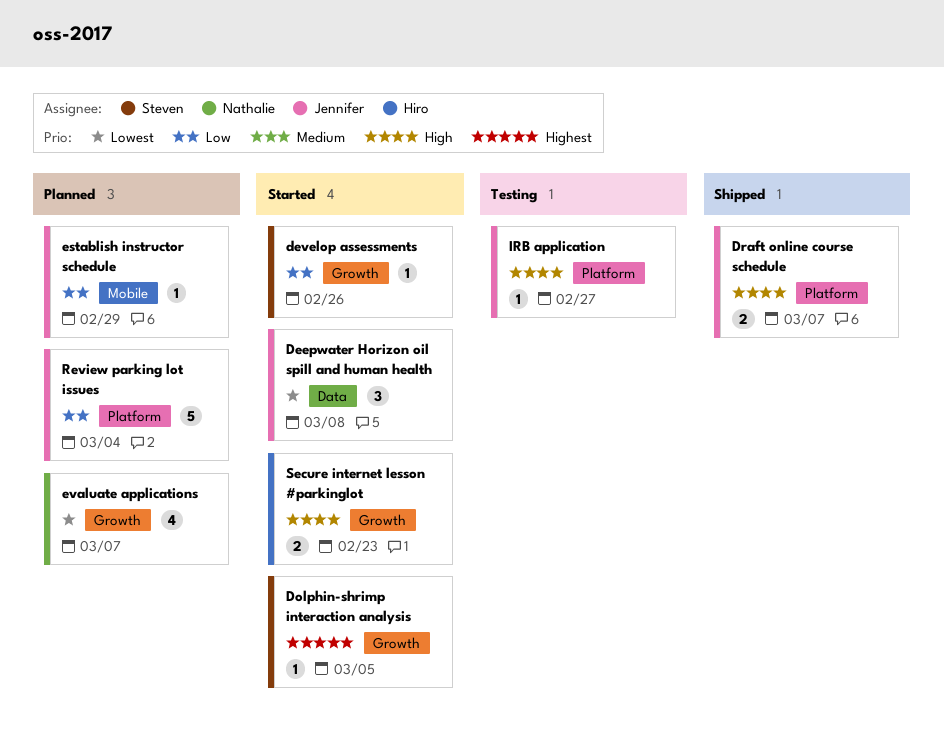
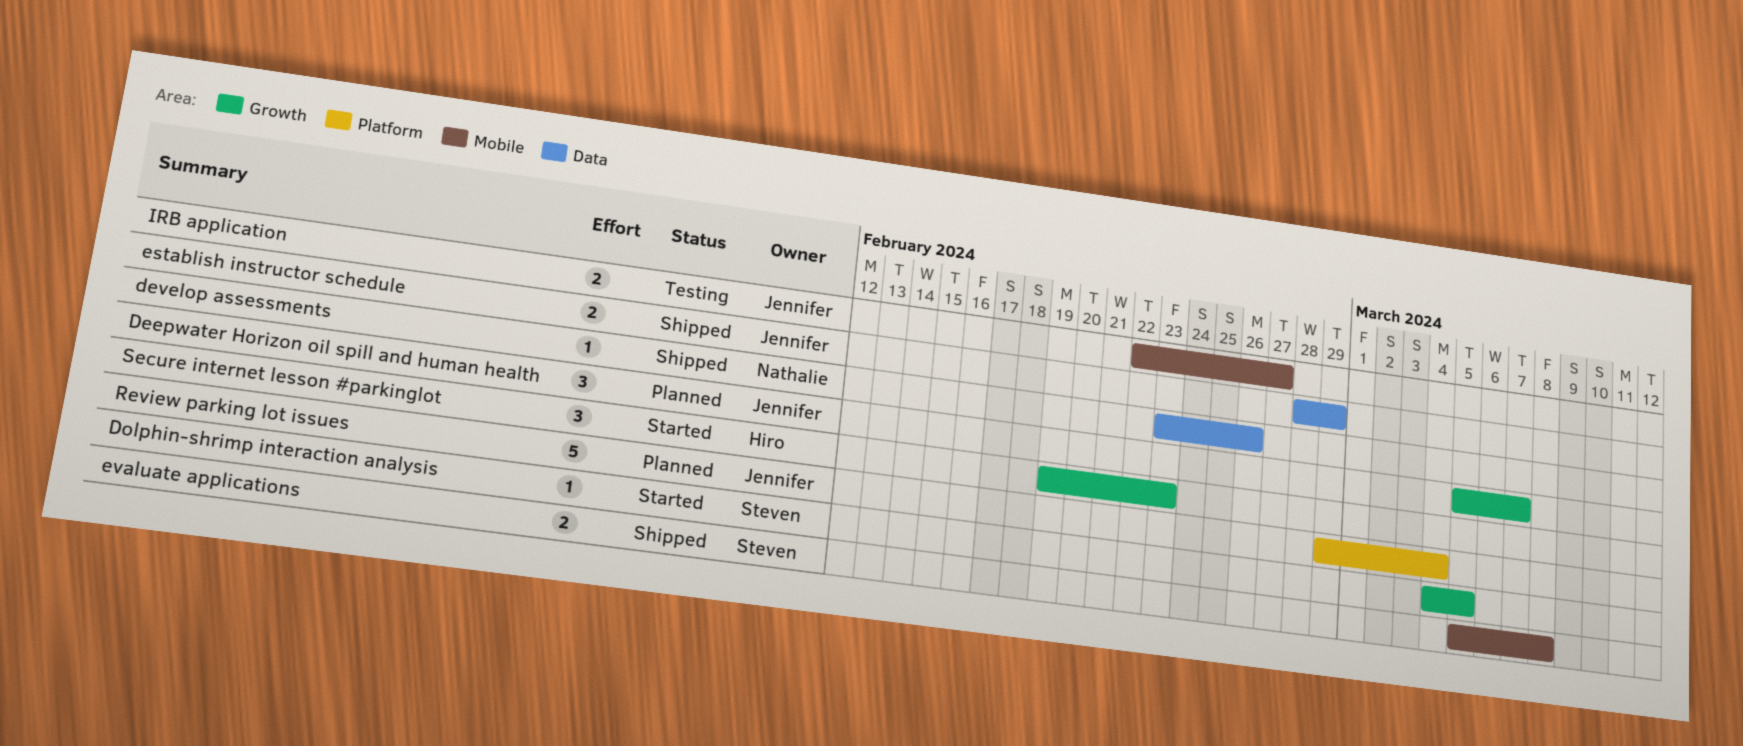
Deepwater Horizon oil spill and human health, status: Started -> Planned
Deepwater Horizon oil spill and human health, label: Data -> Growth
Deepwater Horizon oil spill and human health, due: Mar 8 -> Mar 7
develop assessments, status: Started -> Shipped
develop assessments, owner: Steven -> Nathalie
develop assessments, label: Growth -> Data
Draft online course schedule: present -> none
establish instructor schedule, status: Planned -> Shipped
establish instructor schedule, label: Mobile -> Data
establish instructor schedule, estimate: 1 -> 2
evaluate applications, status: Planned -> Shipped
evaluate applications, owner: Nathalie -> Steven
evaluate applications, label: Growth -> Mobile
evaluate applications, estimate: 4 -> 2
evaluate applications, due: Mar 7 -> Mar 8
IRB application, label: Platform -> Mobile
IRB application, estimate: 1 -> 2
Secure internet lesson #parkinglot, estimate: 2 -> 3

